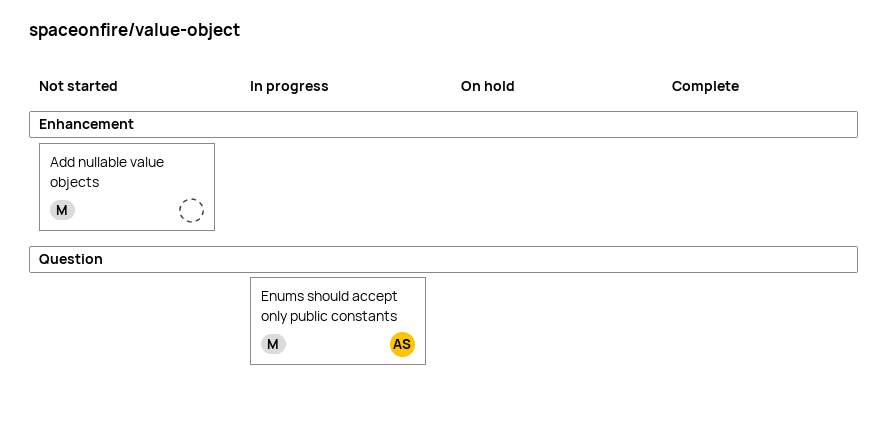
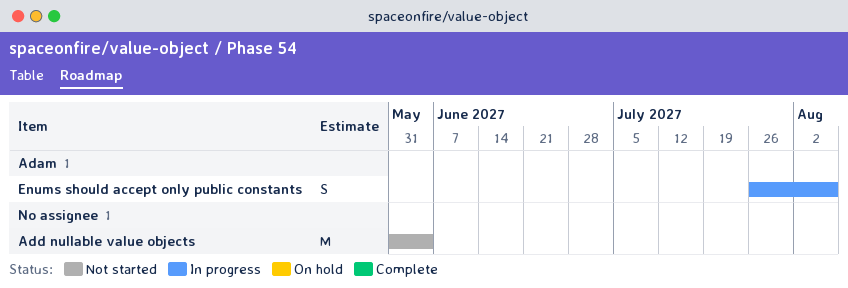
Enums should accept only public constants, estimate: M -> S

